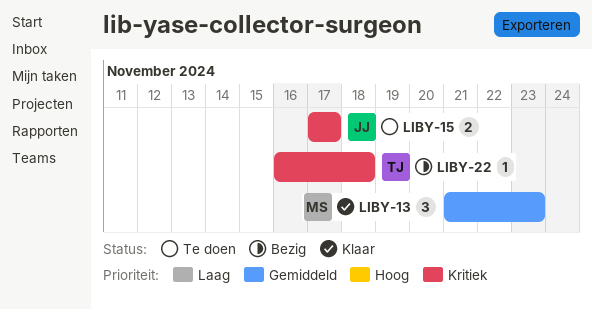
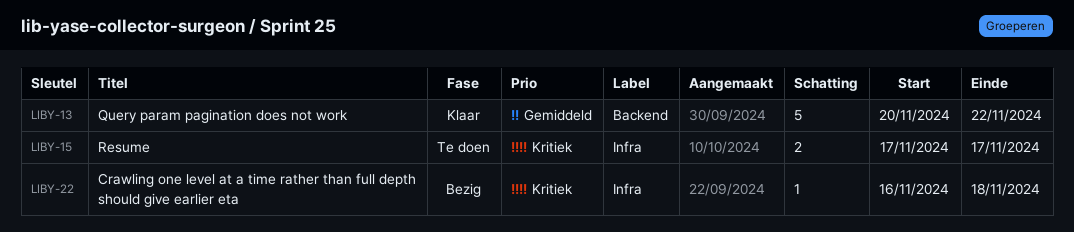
LIBY-13, estimate: 3 -> 5
LIBY-13, start: Nov 21 -> Nov 20
LIBY-13, due: Nov 23 -> Nov 22

